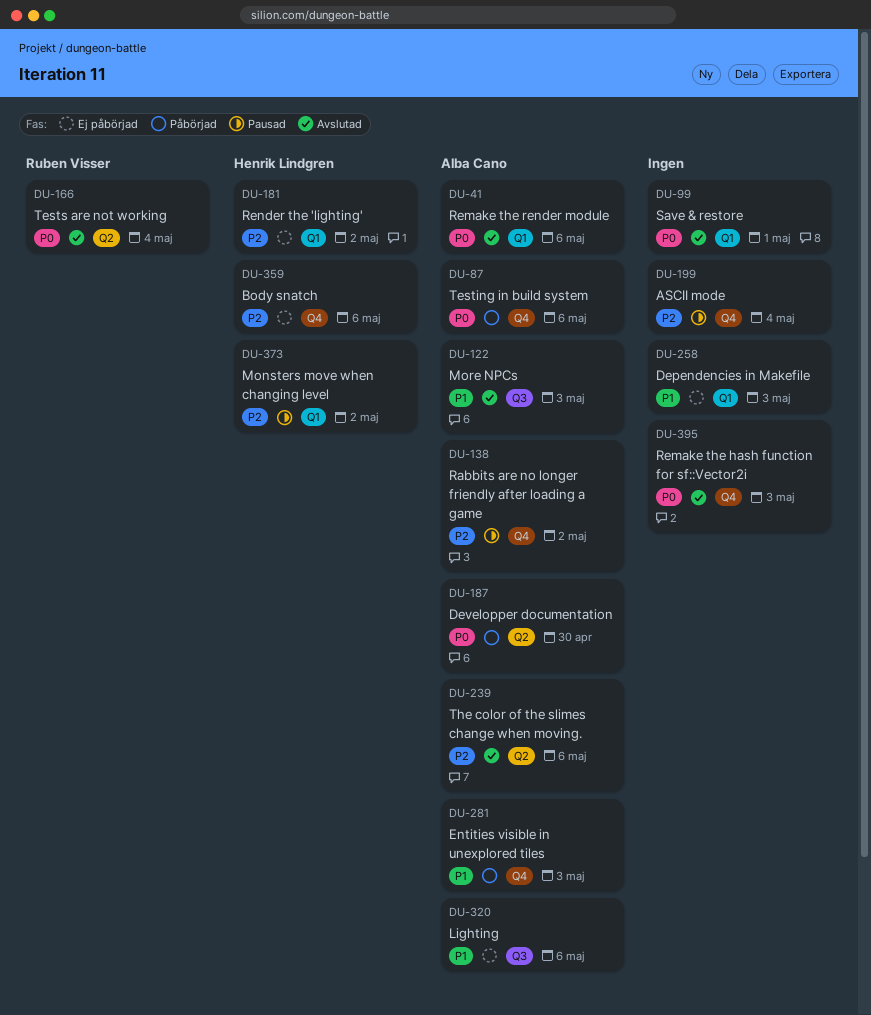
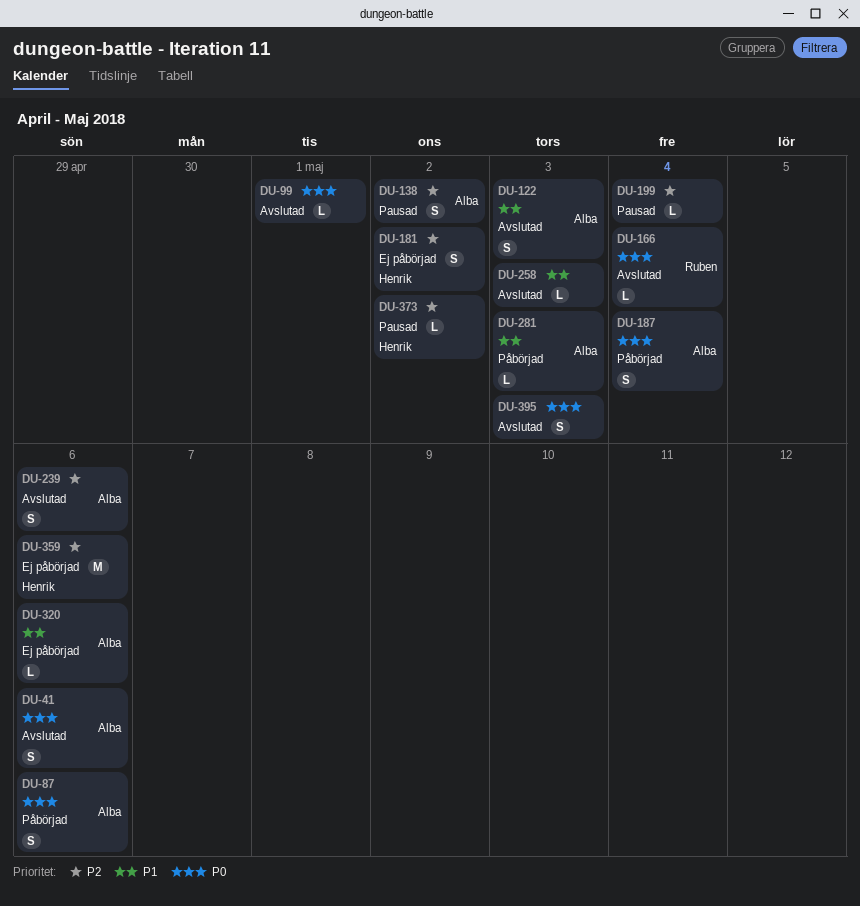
DU-187, due: Apr 30 -> May 4
DU-258, status: Ej påbörjad -> Avslutad

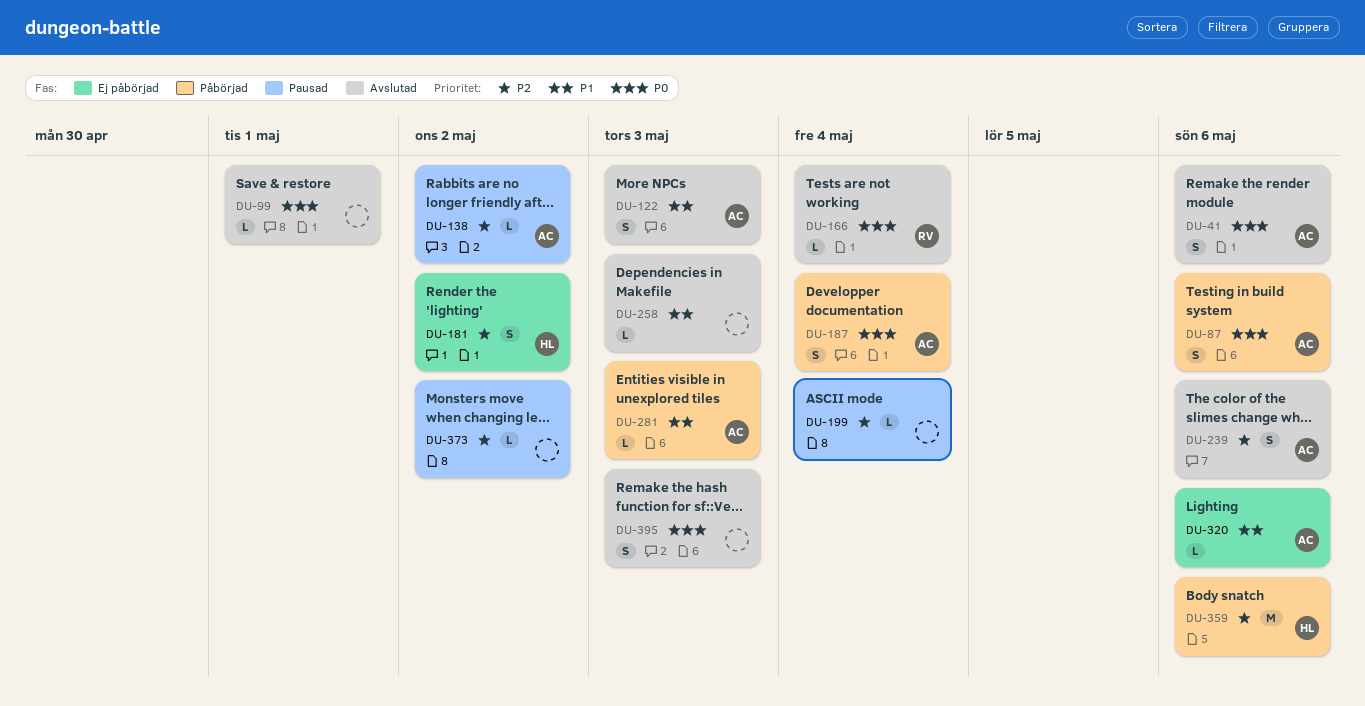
DU-138, estimate: S -> L
DU-359, status: Ej påbörjad -> Påbörjad
DU-373, owner: Henrik -> none

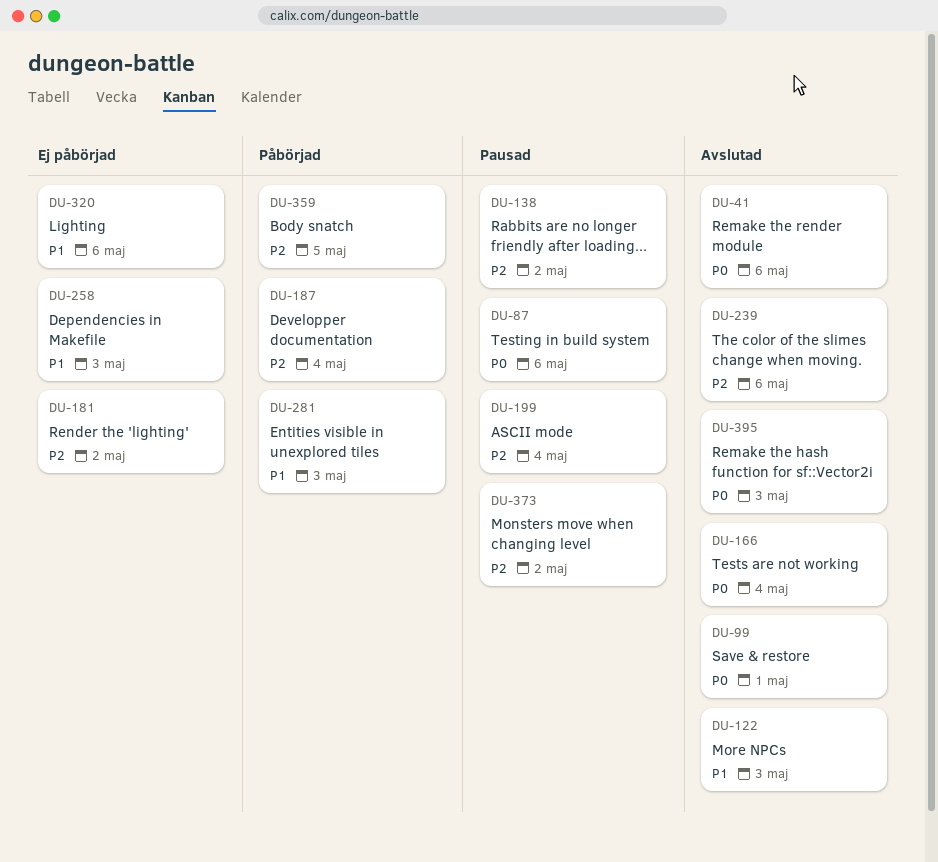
DU-87, status: Påbörjad -> Pausad
DU-187, priority: P0 -> P2
DU-258, status: Avslutad -> Ej påbörjad
DU-359, due: May 6 -> May 5

